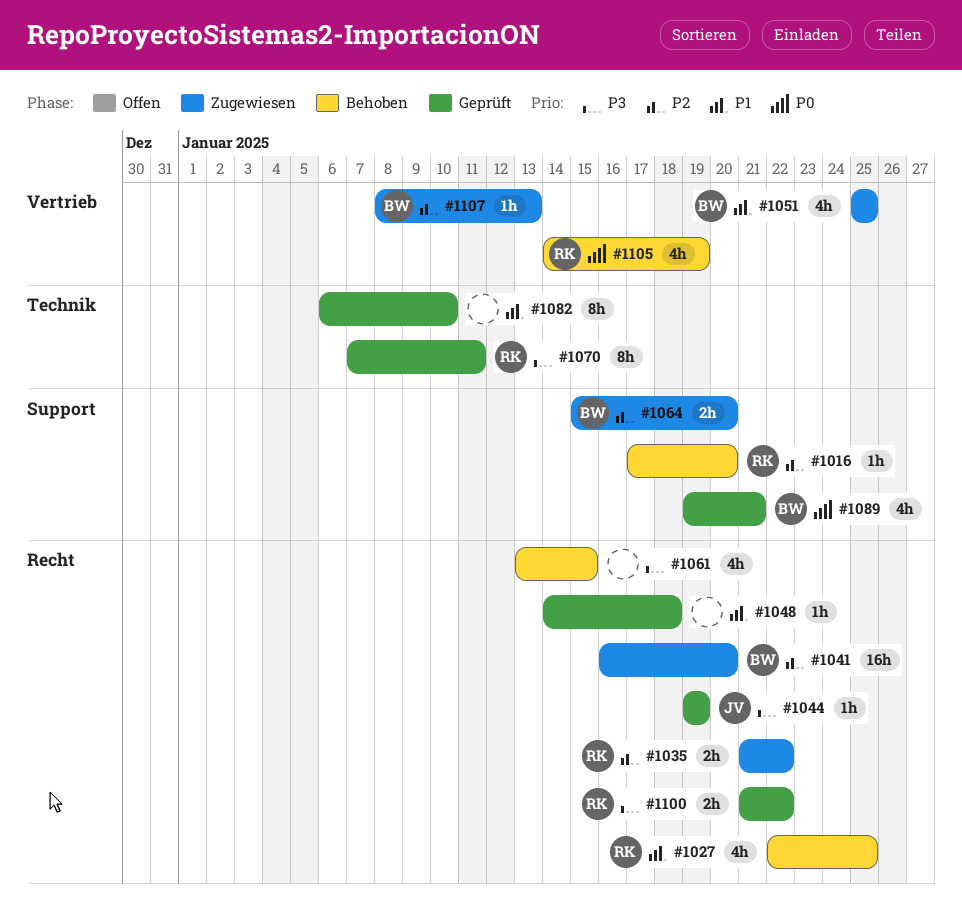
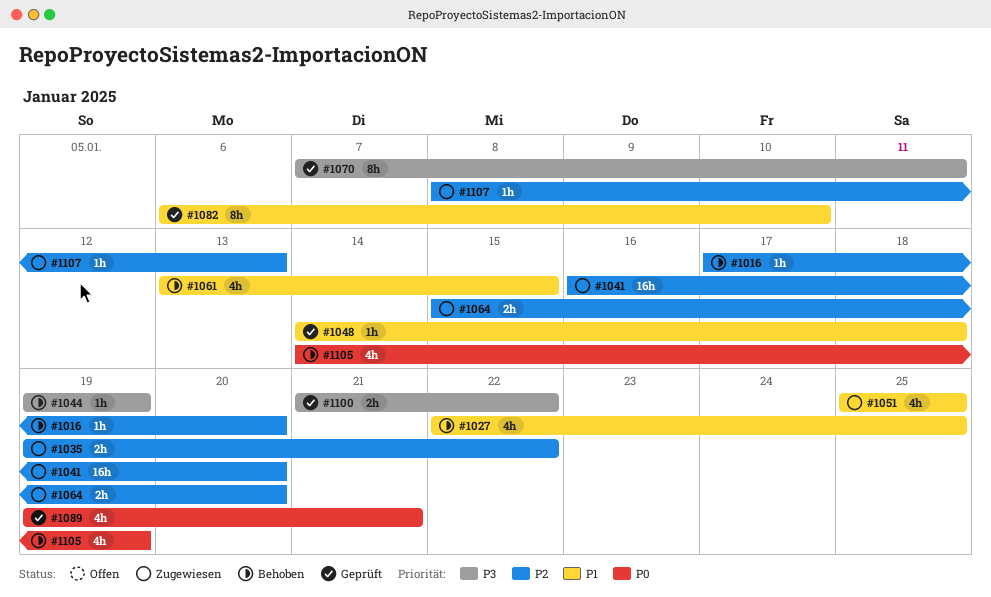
#1035, start: Jan 21 -> Jan 19
#1044, status: Geprüft -> Behoben
#1061, priority: P3 -> P1

